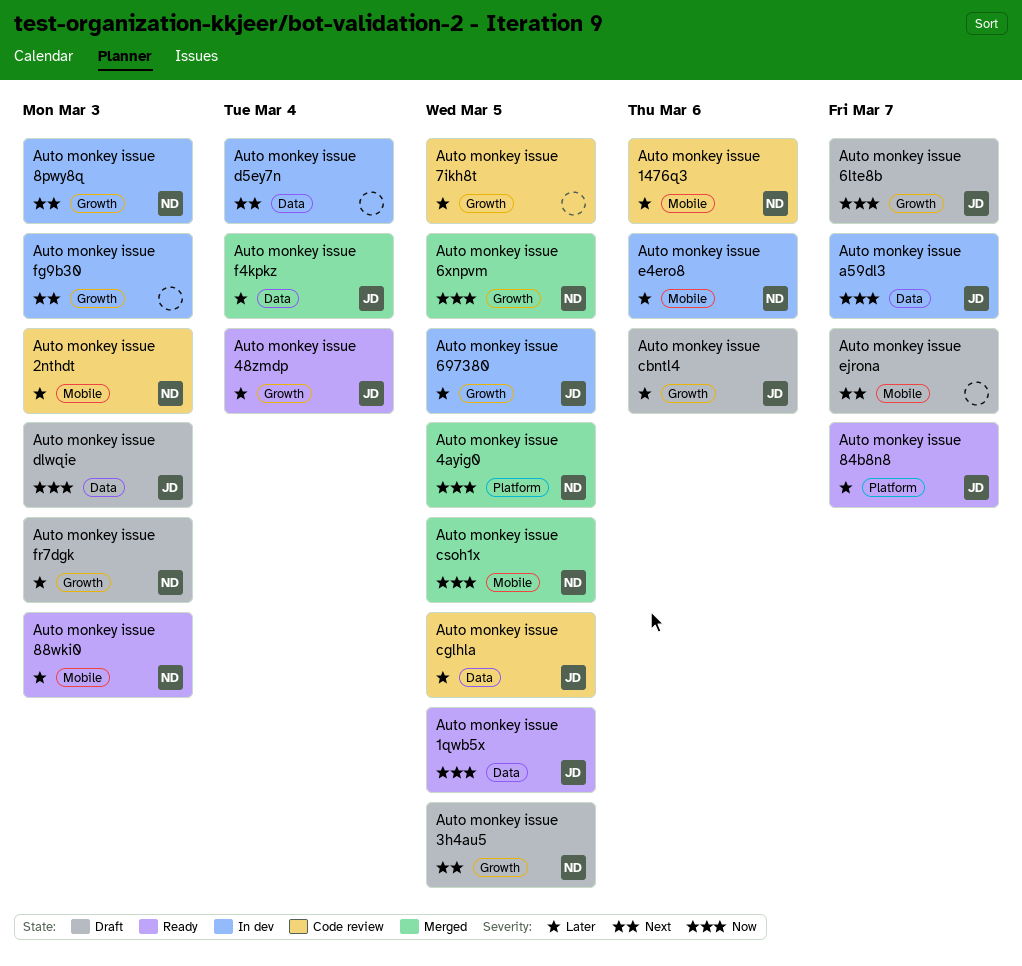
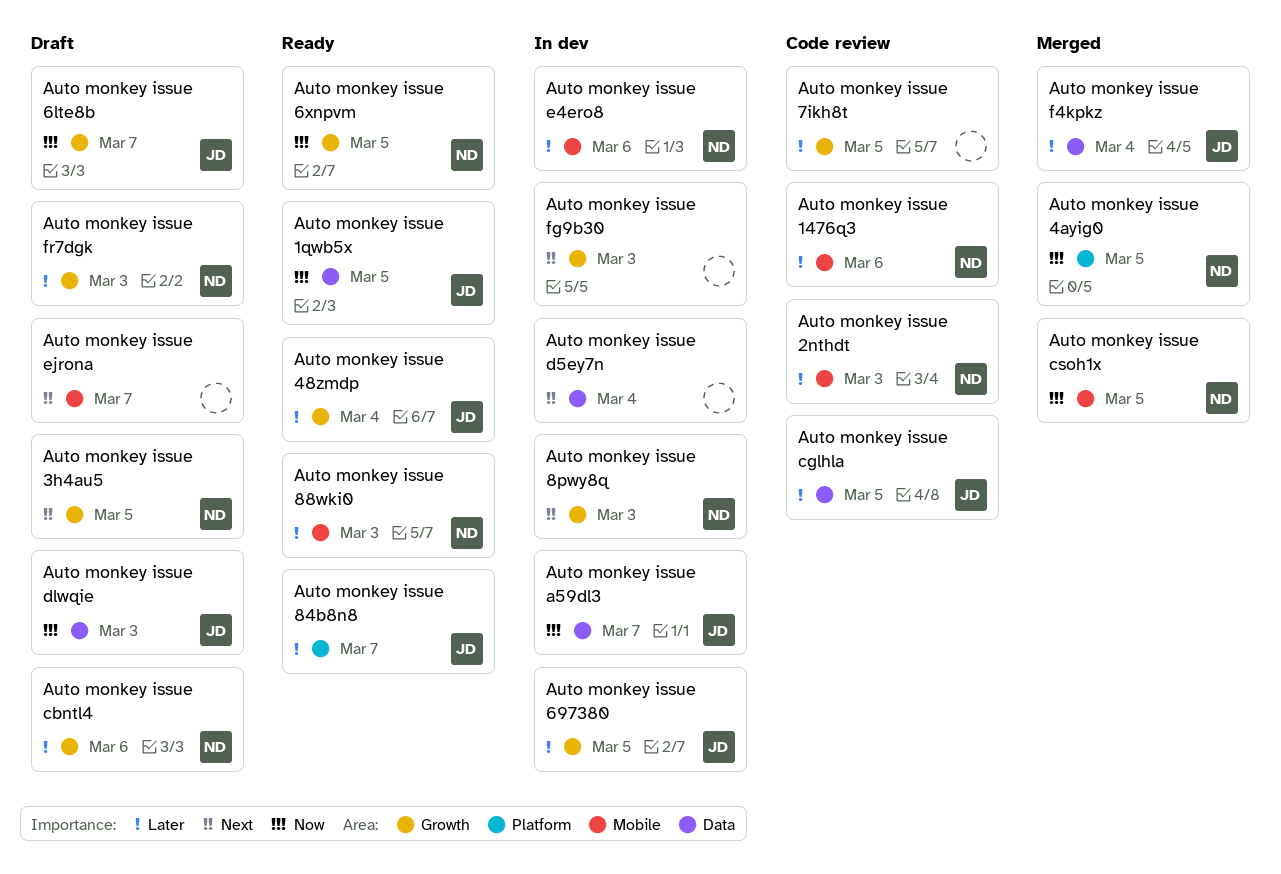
Auto monkey issue 6xnpvm, status: Merged -> Ready
Auto monkey issue cbntl4, owner: JD -> ND

